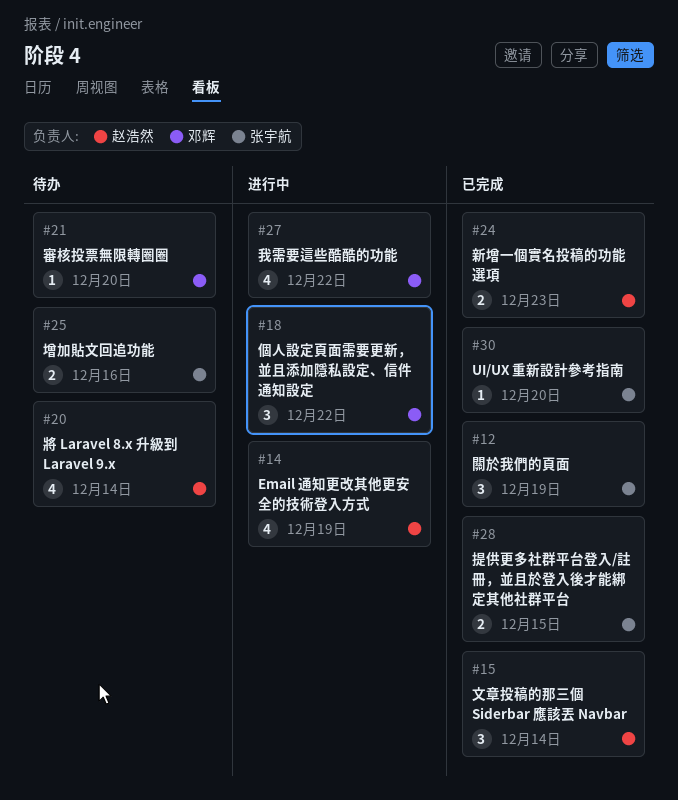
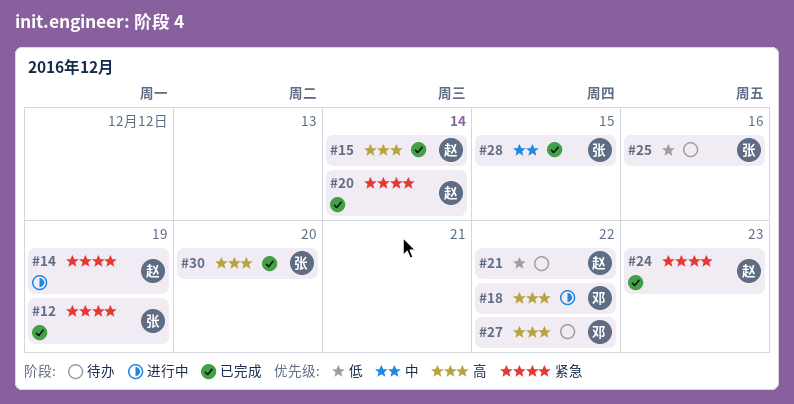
#20, status: 待办 -> 已完成
#21, owner: 邓辉 -> 赵浩然
#21, due: Dec 20 -> Dec 22
#27, status: 进行中 -> 待办

